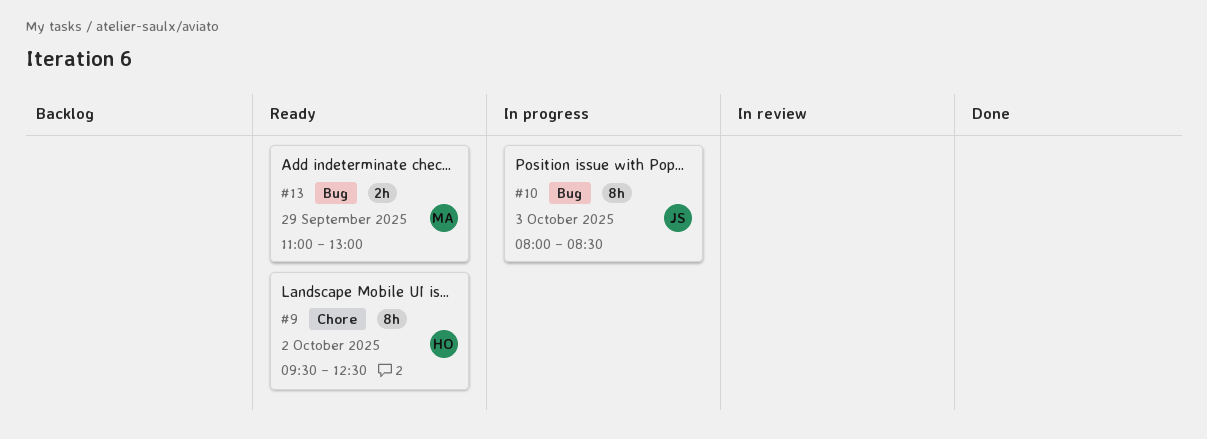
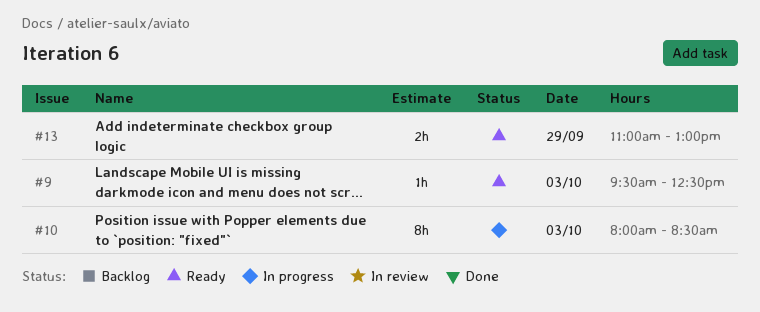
#9, estimate: 8h -> 1h
#9, day: Oct 2 -> Oct 3

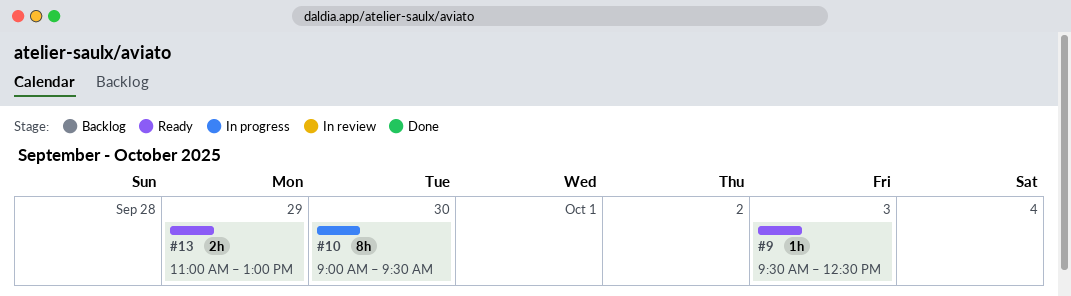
#10, day: Oct 3 -> Sep 30
#10, begins: 08:00 -> 09:00
#10, ends: 08:30 -> 09:30

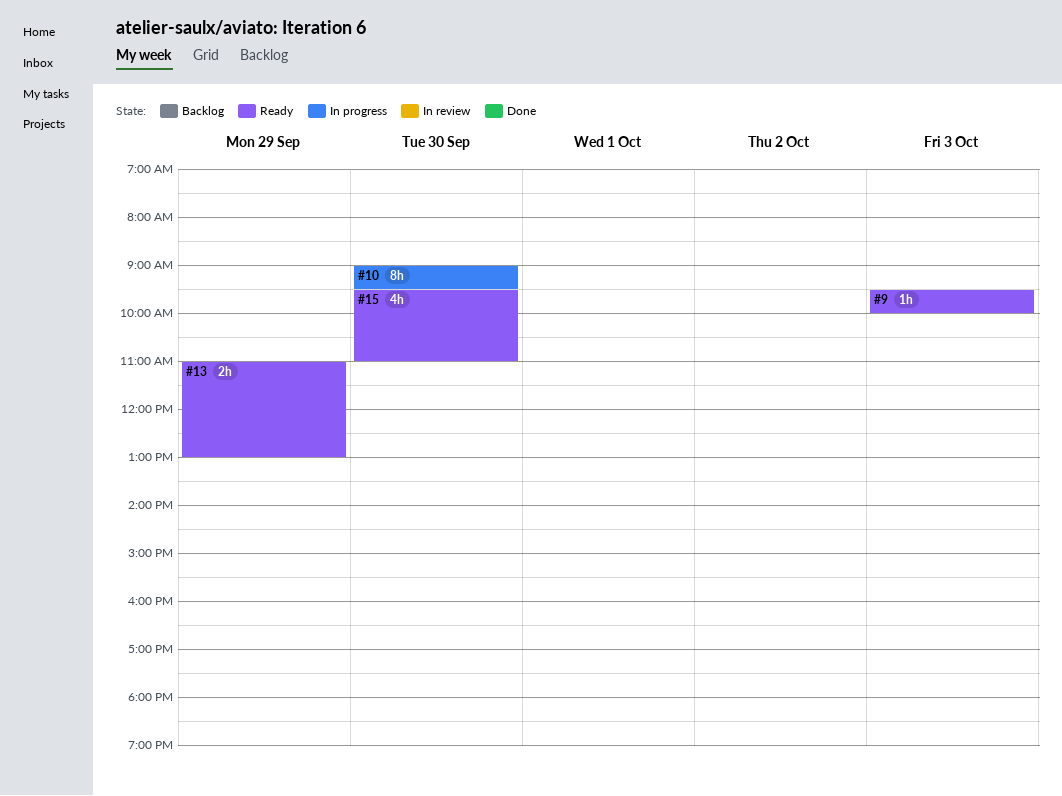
#9, ends: 12:30 -> 10:00
#15: none -> present

